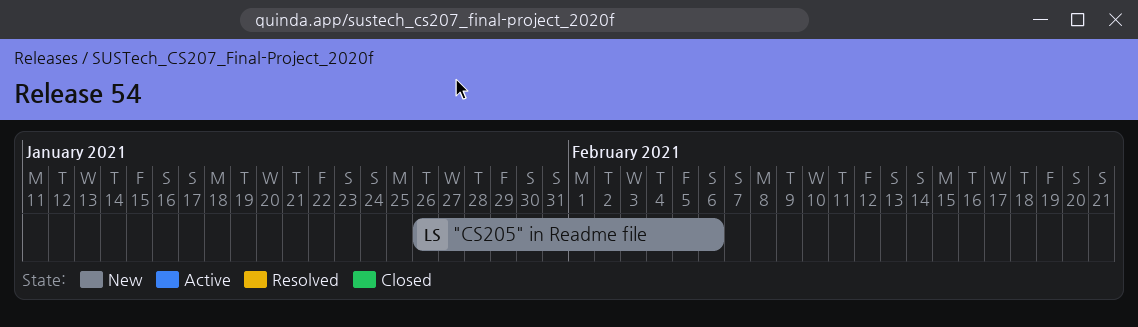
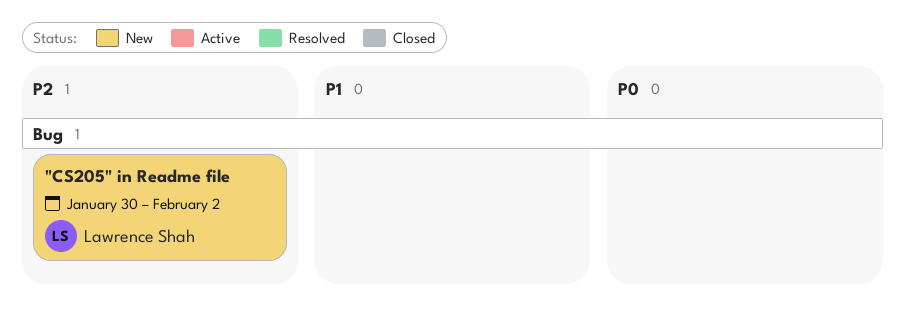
"CS205" in Readme file, start: Jan 26 -> Jan 30
"CS205" in Readme file, due: Feb 6 -> Feb 2

